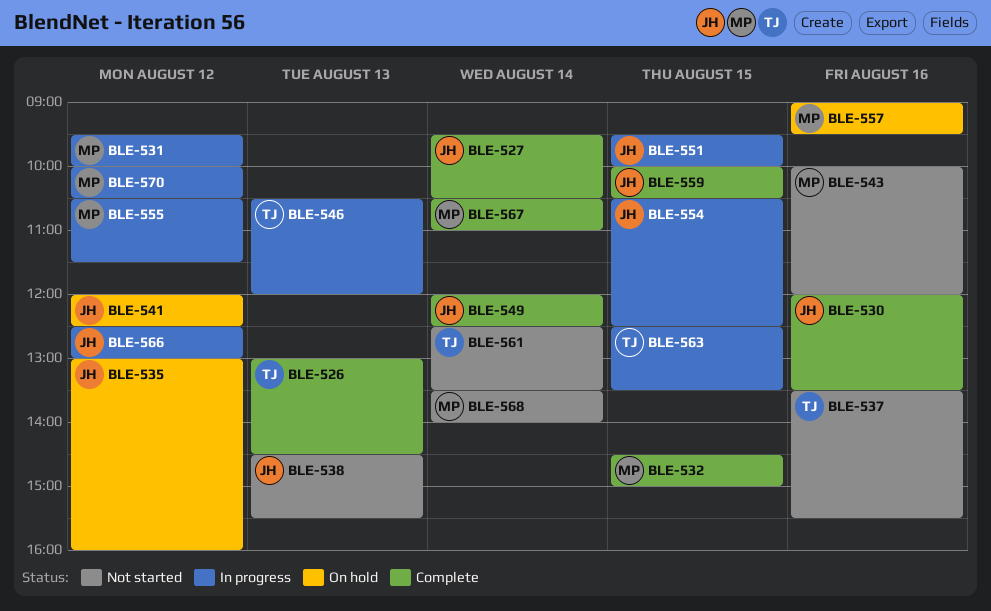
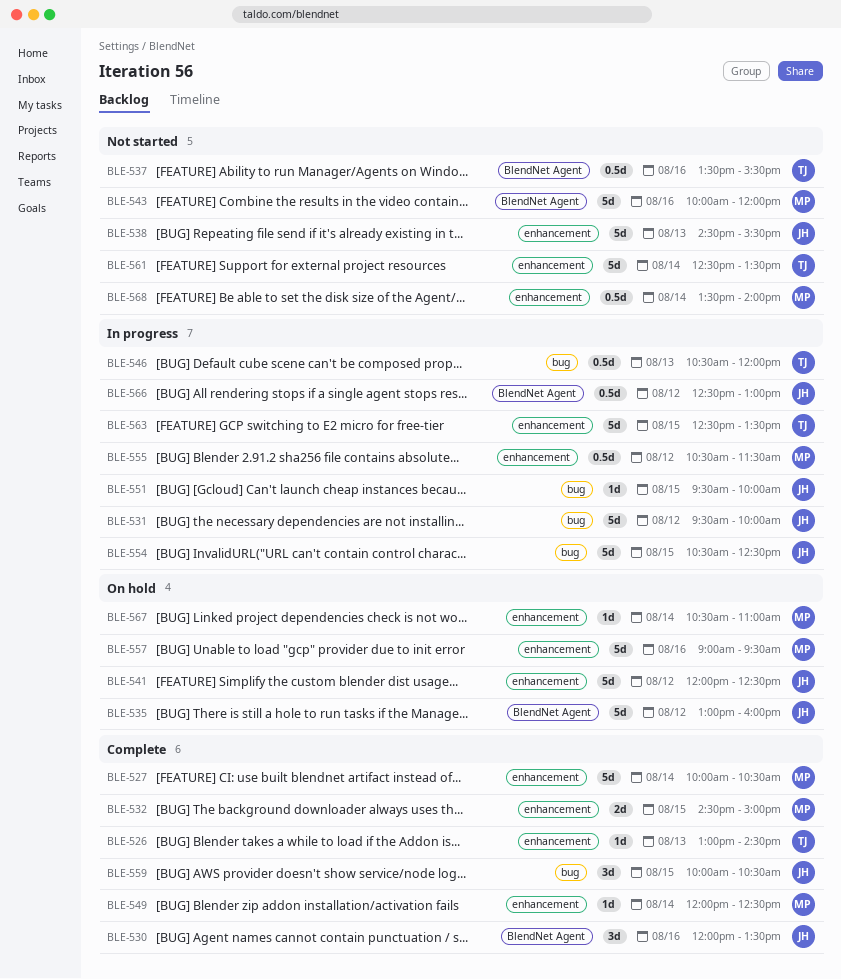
BLE-527, owner: JH -> MP
BLE-527, begins: 09:30 -> 10:00
BLE-531, owner: MP -> JH
BLE-549, owner: JH -> MP
BLE-567, status: Complete -> On hold
BLE-570: present -> none

